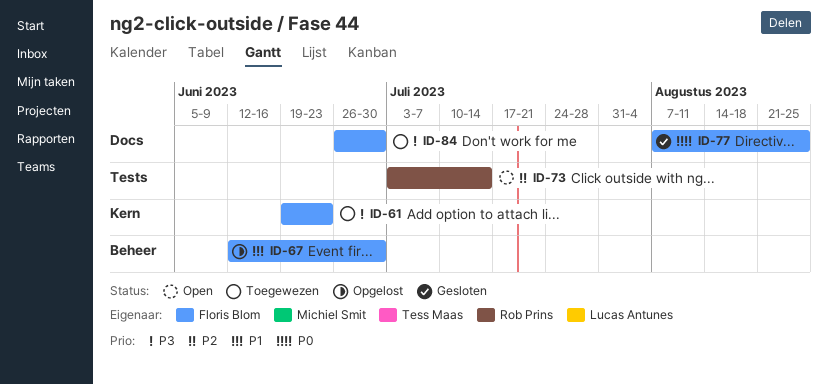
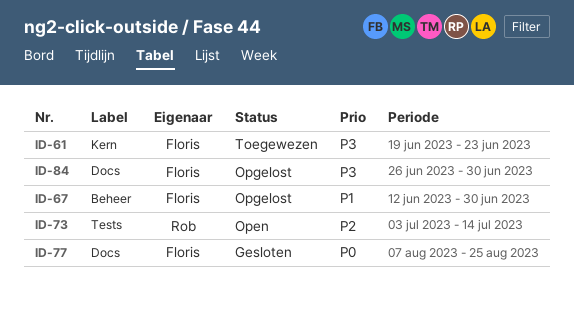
ID-84, status: Toegewezen -> Opgelost

